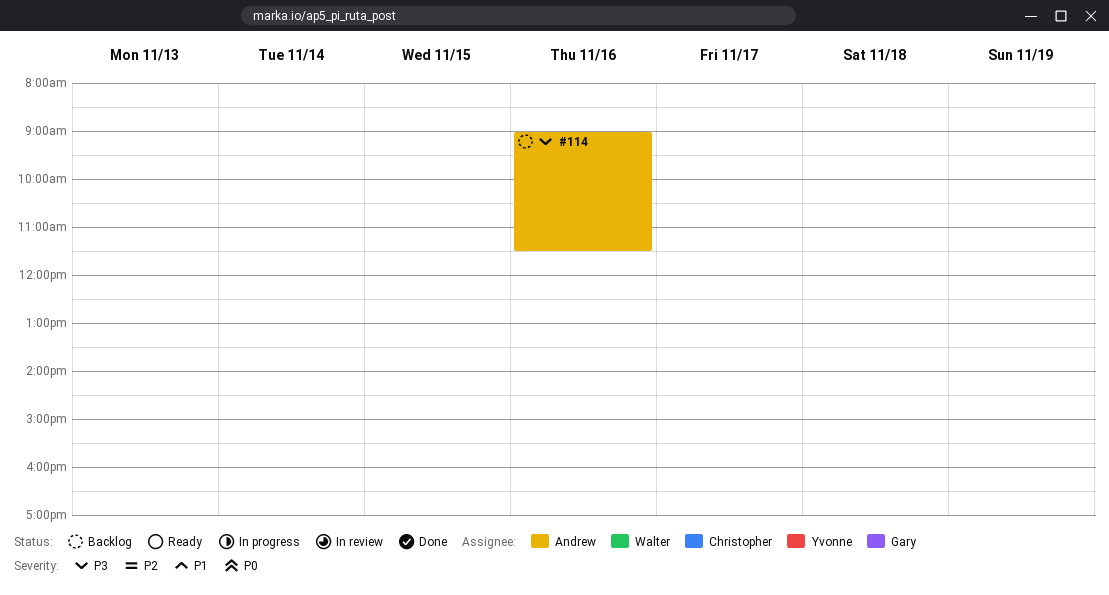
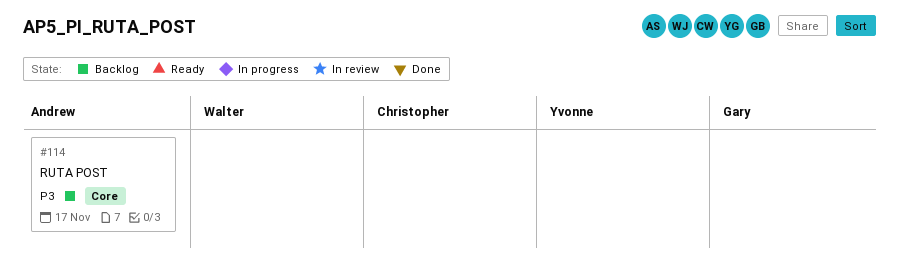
#114, day: Nov 16 -> Nov 17

